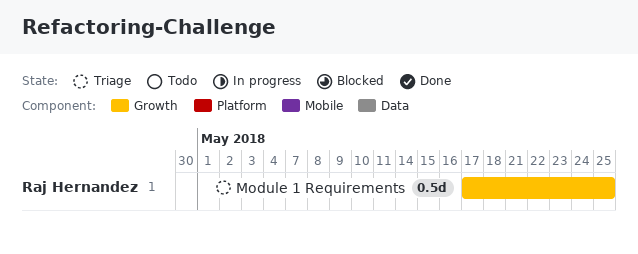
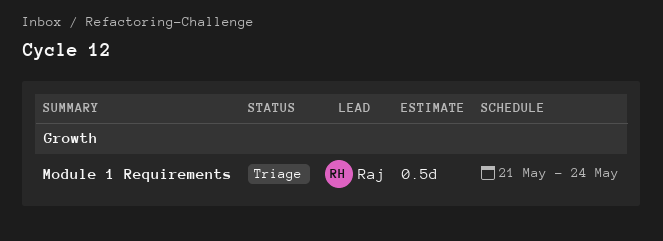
Module 1 Requirements, start: May 17 -> May 21
Module 1 Requirements, due: May 25 -> May 24

